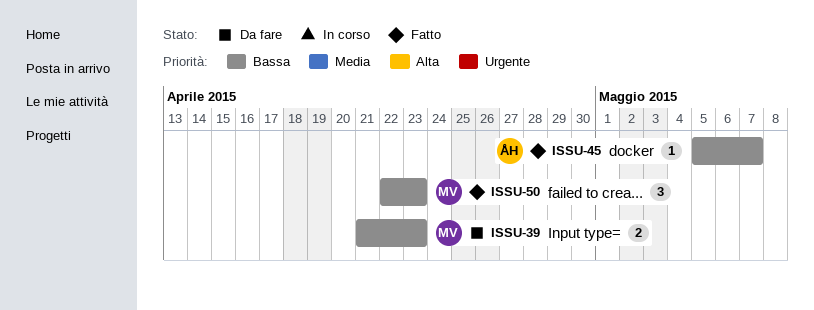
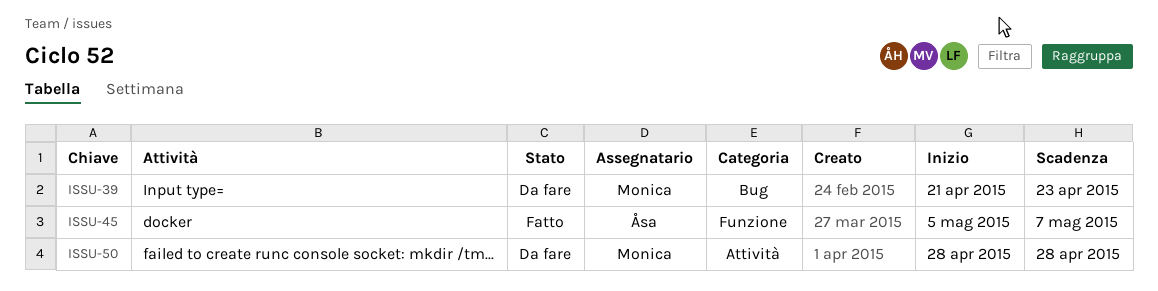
ISSU-50, status: Fatto -> Da fare
ISSU-50, start: Apr 22 -> Apr 28
ISSU-50, due: Apr 23 -> Apr 28

